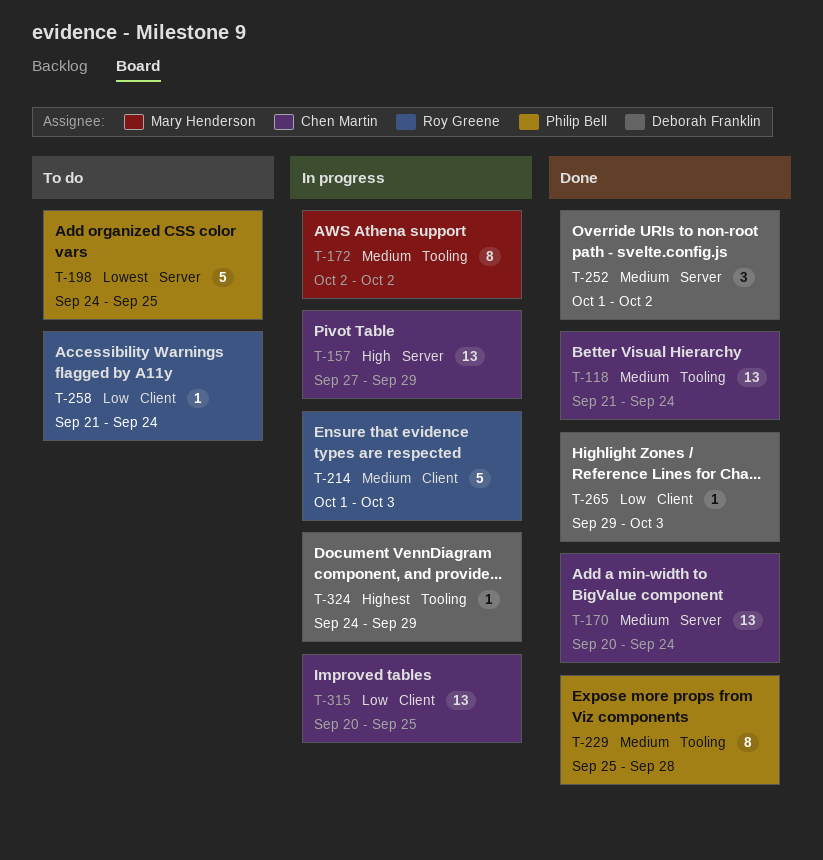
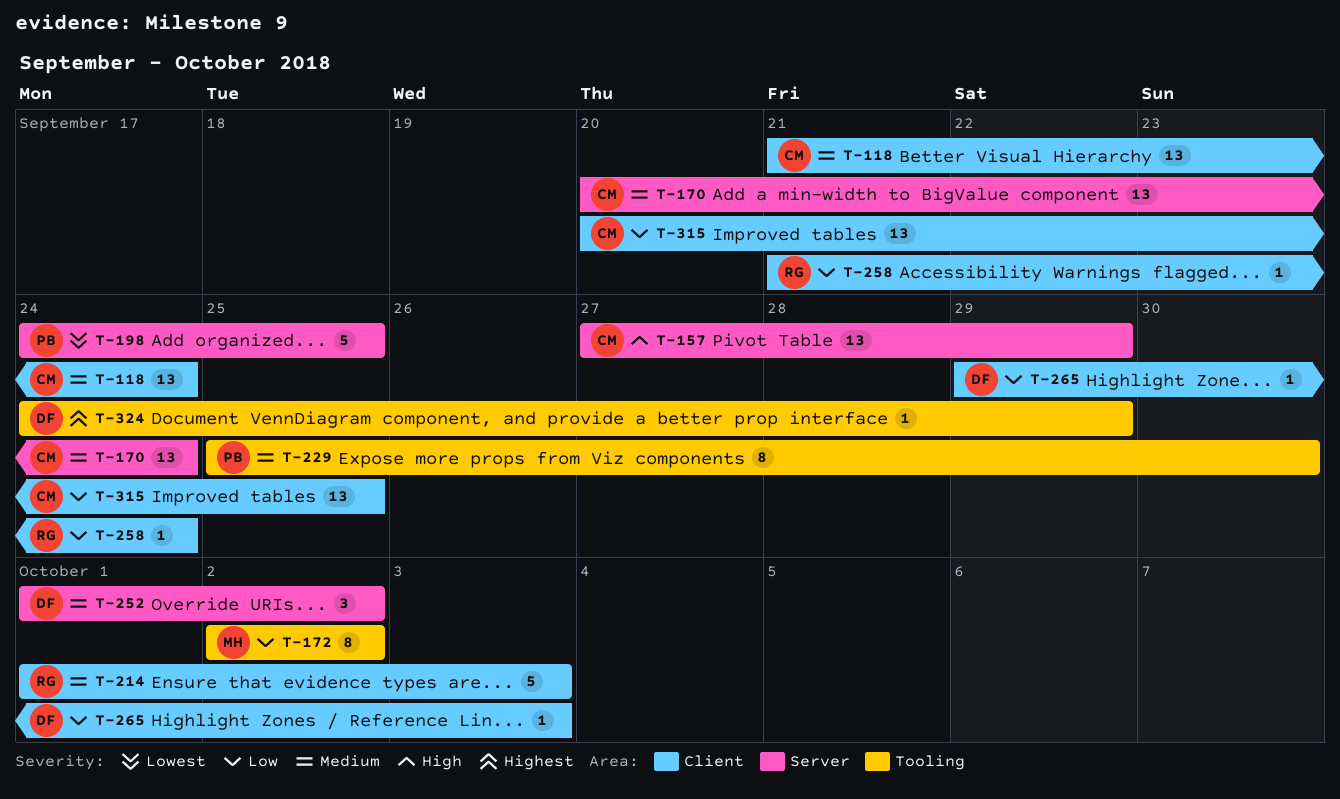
T-118, label: Tooling -> Client
T-172, priority: Medium -> Low
T-229, due: Sep 28 -> Sep 30

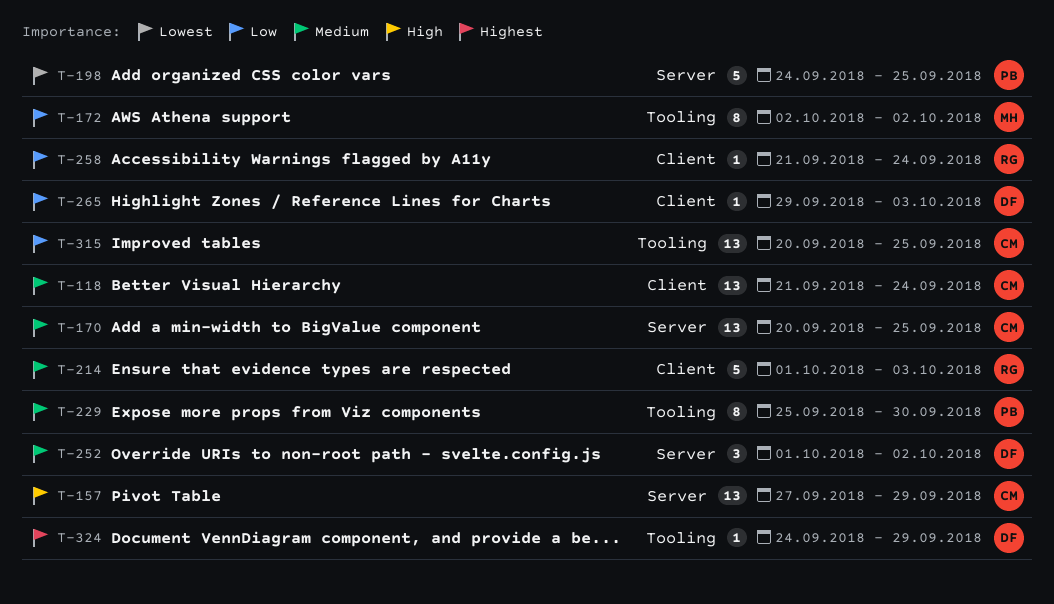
T-170, due: Sep 24 -> Sep 25
T-315, label: Client -> Tooling

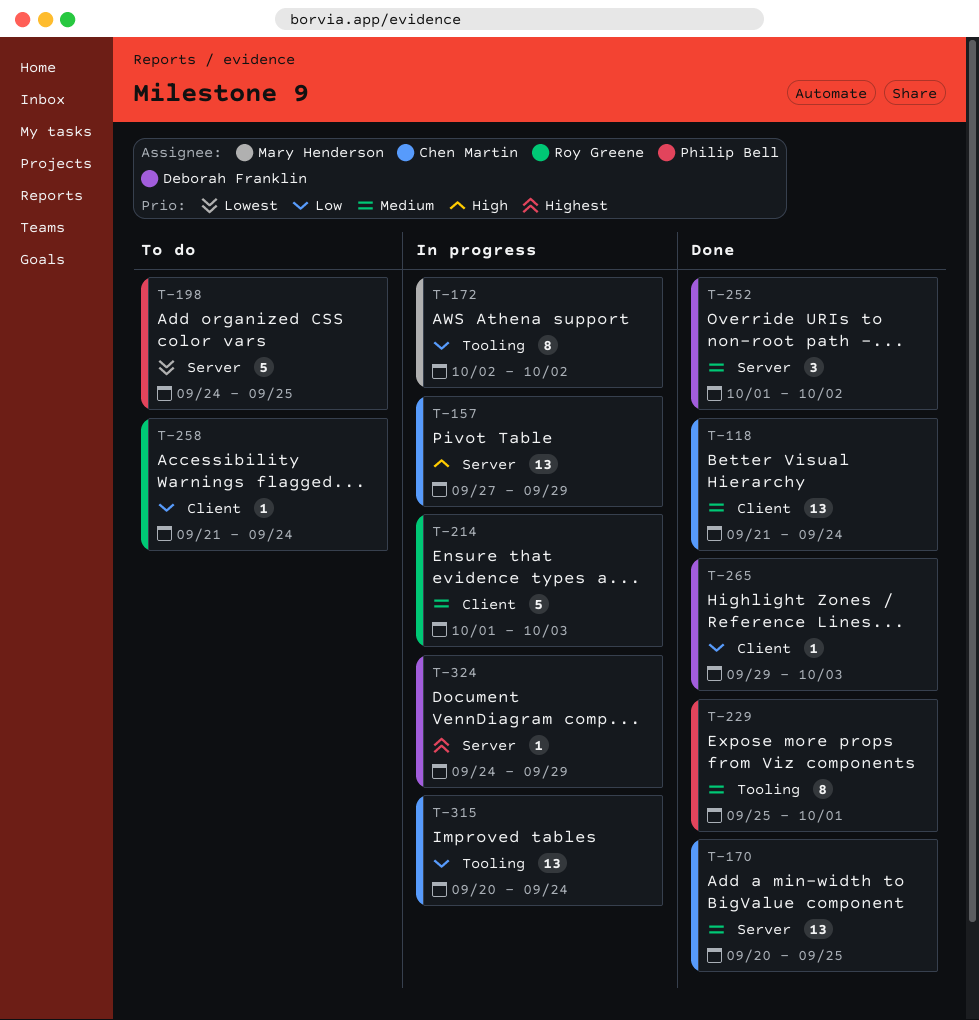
T-229, due: Sep 30 -> Oct 1
T-315, due: Sep 25 -> Sep 24
T-324, label: Tooling -> Server

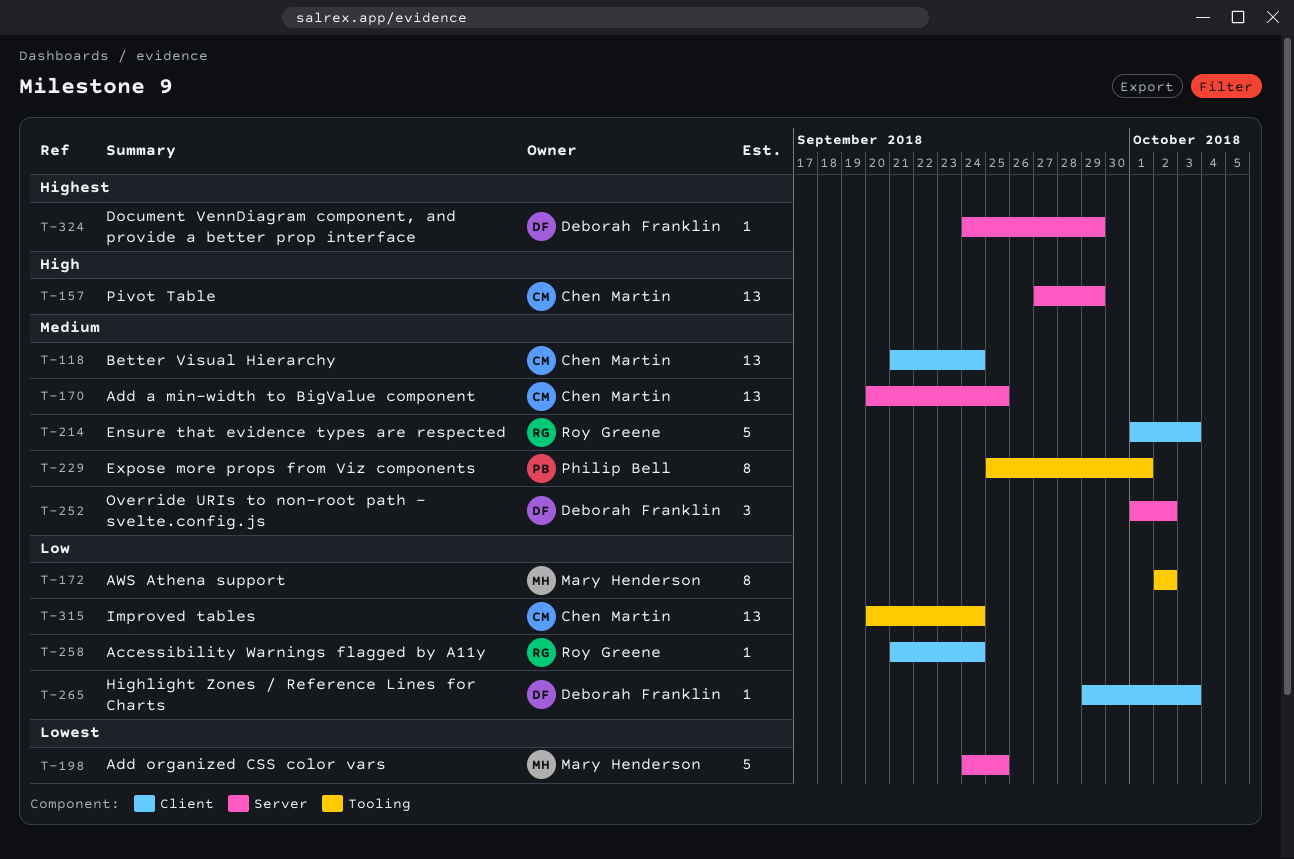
T-198, owner: Philip Bell -> Mary Henderson

